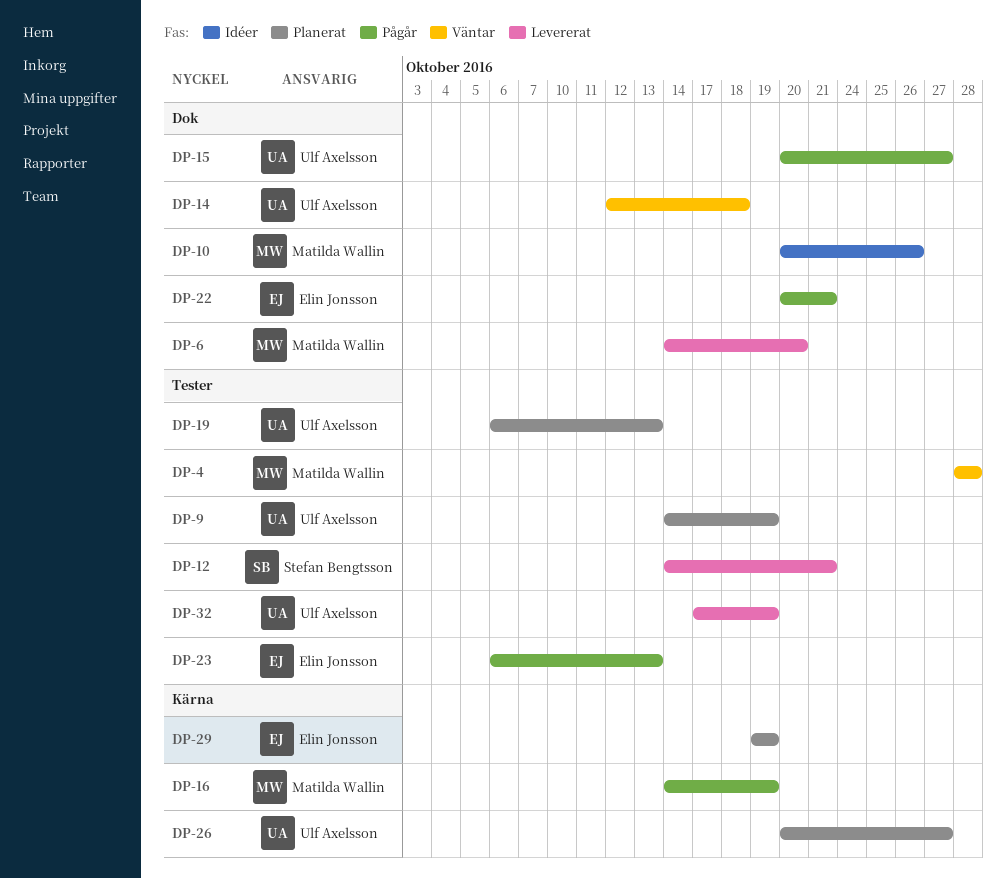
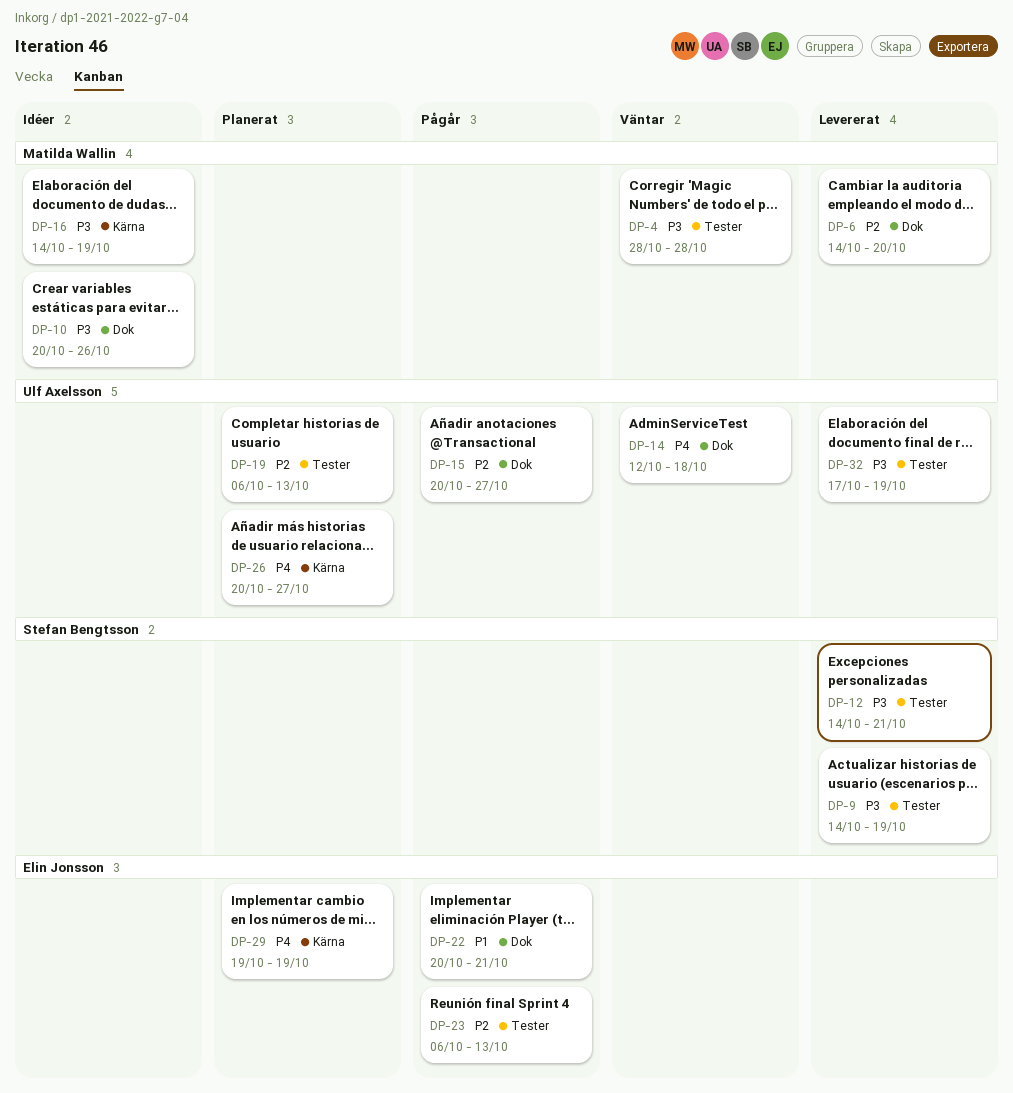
DP-9, status: Planerat -> Levererat
DP-9, owner: Ulf Axelsson -> Stefan Bengtsson
DP-16, status: Pågår -> Idéer

